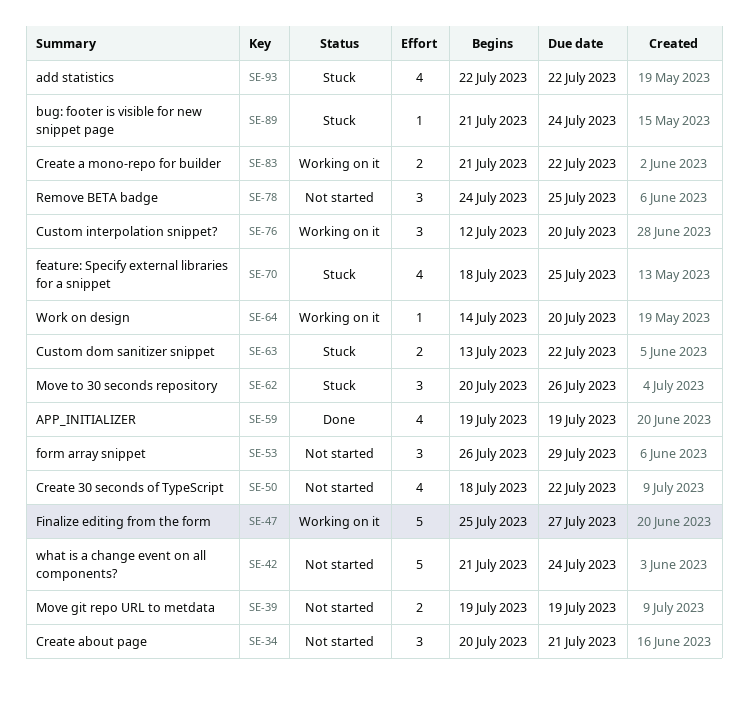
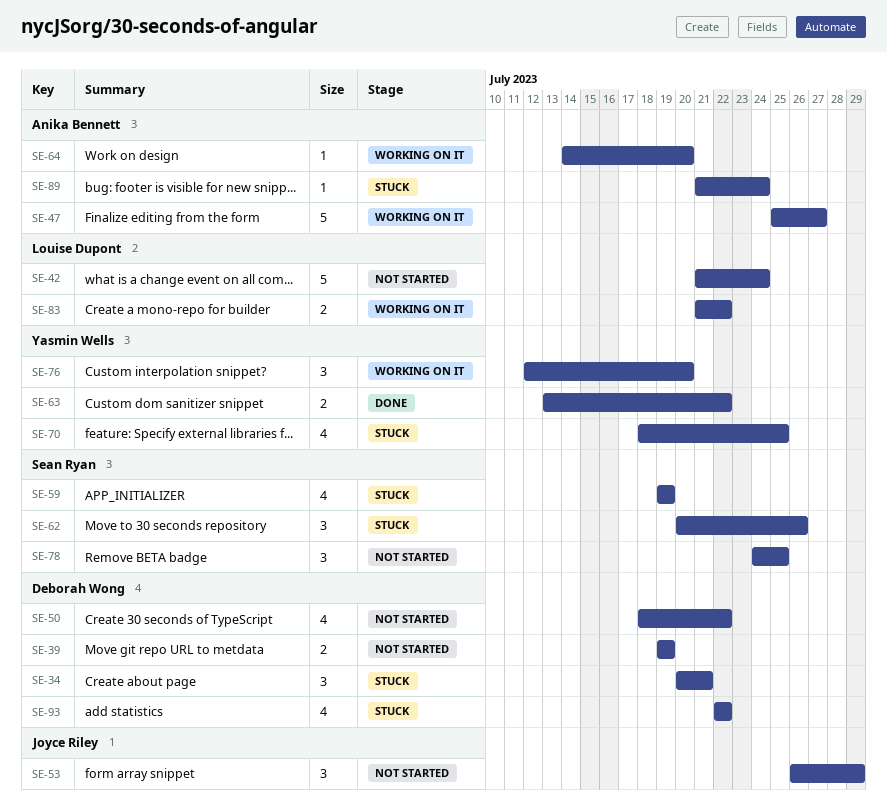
SE-34, status: Not started -> Stuck
SE-59, status: Done -> Stuck
SE-63, status: Stuck -> Done

